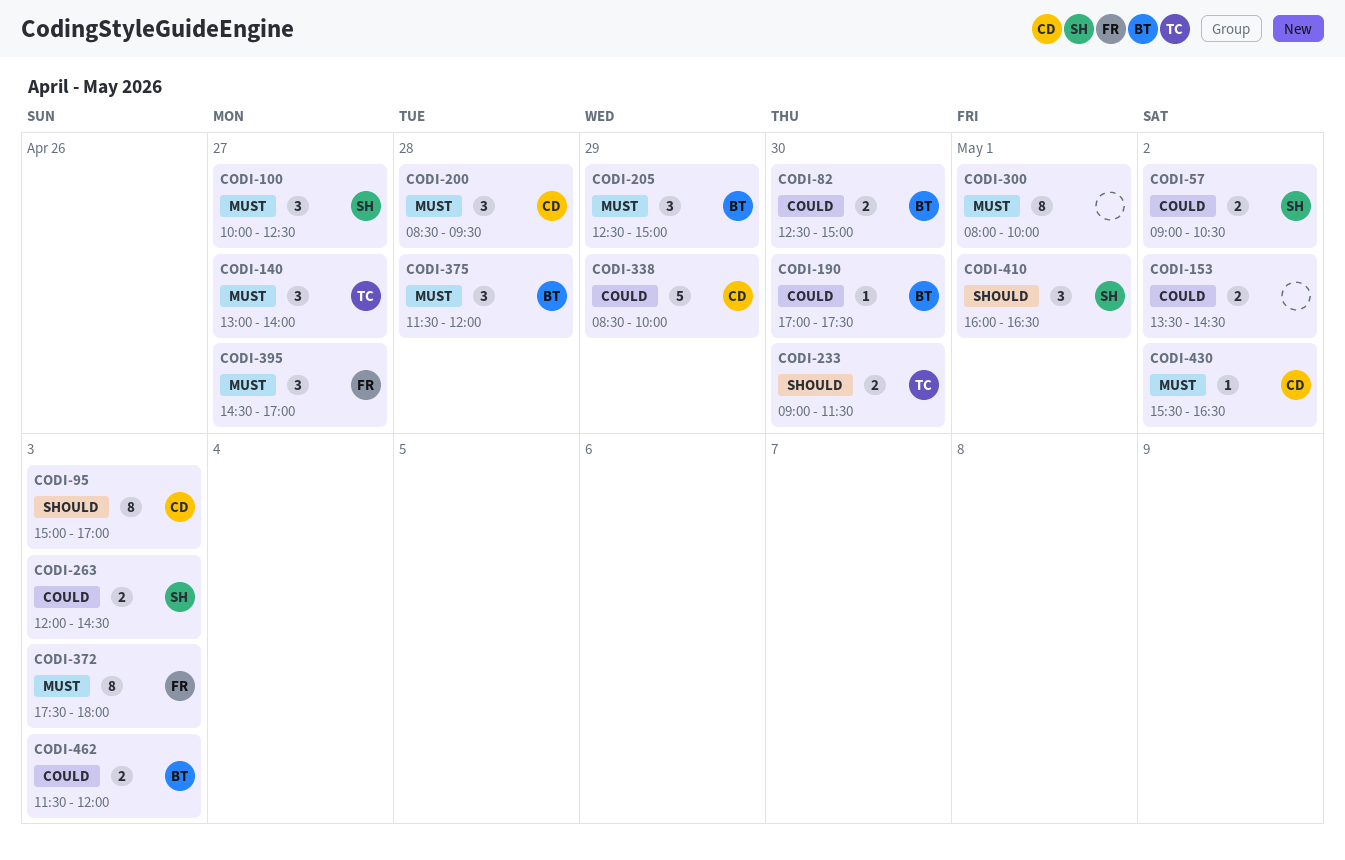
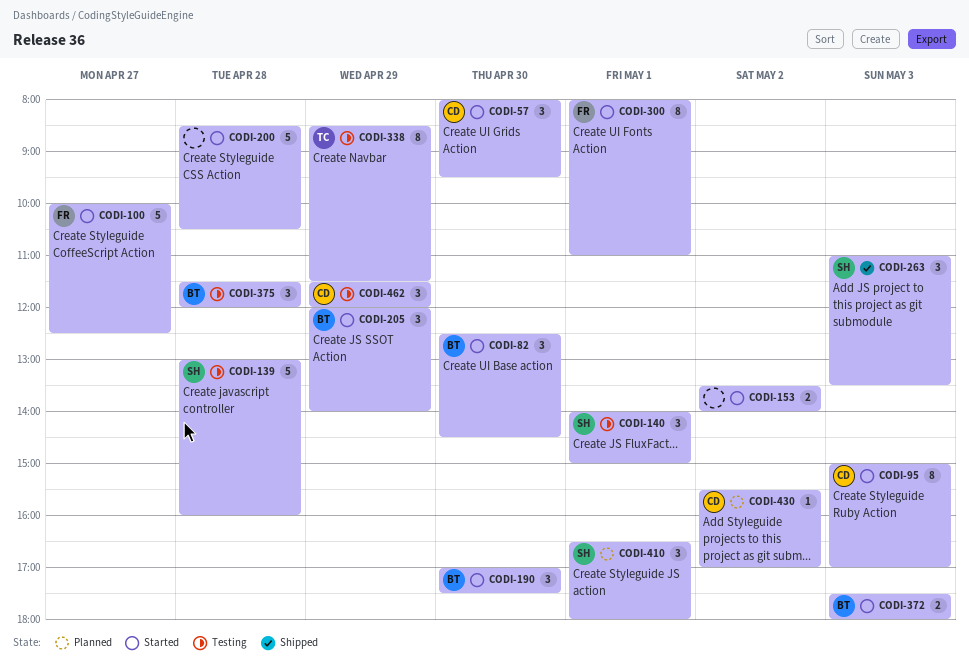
CODI-57, owner: SH -> CD
CODI-57, estimate: 2 -> 3
CODI-57, day: May 2 -> Apr 30
CODI-57, begins: 09:00 -> 08:00
CODI-57, ends: 10:30 -> 09:30
CODI-82, estimate: 2 -> 3
CODI-82, ends: 15:00 -> 14:30
CODI-100, owner: SH -> FR
CODI-100, estimate: 3 -> 5
CODI-139: none -> present
CODI-140, owner: TC -> SH
CODI-140, day: Apr 27 -> May 1
CODI-140, begins: 13:00 -> 14:00
CODI-140, ends: 14:00 -> 15:00
CODI-153, ends: 14:30 -> 14:00
CODI-190, estimate: 1 -> 3
CODI-200, owner: CD -> none
CODI-200, estimate: 3 -> 5
CODI-200, ends: 09:30 -> 10:30
CODI-205, begins: 12:30 -> 12:00
CODI-205, ends: 15:00 -> 14:00
CODI-233: present -> none
CODI-263, estimate: 2 -> 3
CODI-263, begins: 12:00 -> 11:00
CODI-263, ends: 14:30 -> 13:30
CODI-300, owner: none -> FR
CODI-300, ends: 10:00 -> 11:00
CODI-338, owner: CD -> TC
CODI-338, estimate: 5 -> 8
CODI-338, ends: 10:00 -> 11:30
CODI-372, owner: FR -> BT
CODI-372, estimate: 8 -> 2
CODI-395: present -> none
CODI-410, begins: 16:00 -> 16:30
CODI-410, ends: 16:30 -> 18:00
CODI-430, ends: 16:30 -> 17:00
CODI-462, owner: BT -> CD
CODI-462, estimate: 2 -> 3
CODI-462, day: May 3 -> Apr 29

